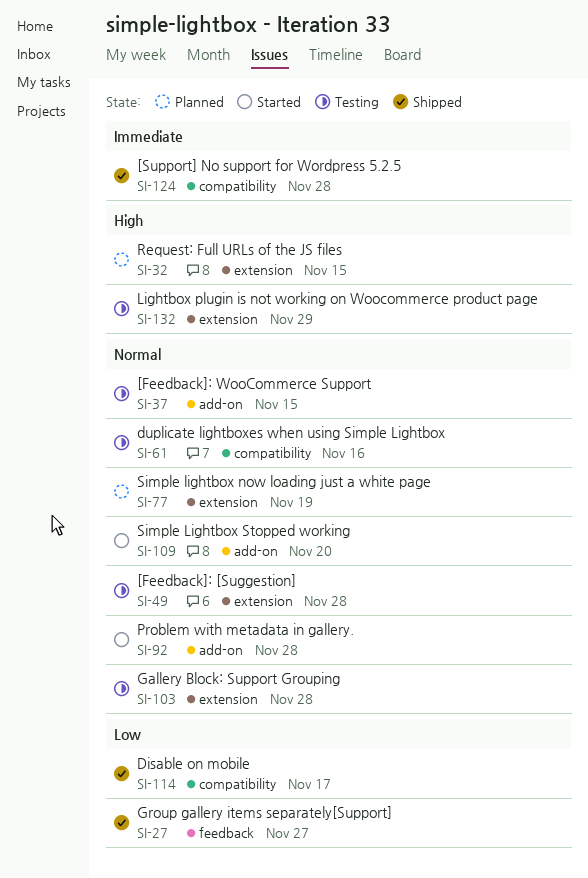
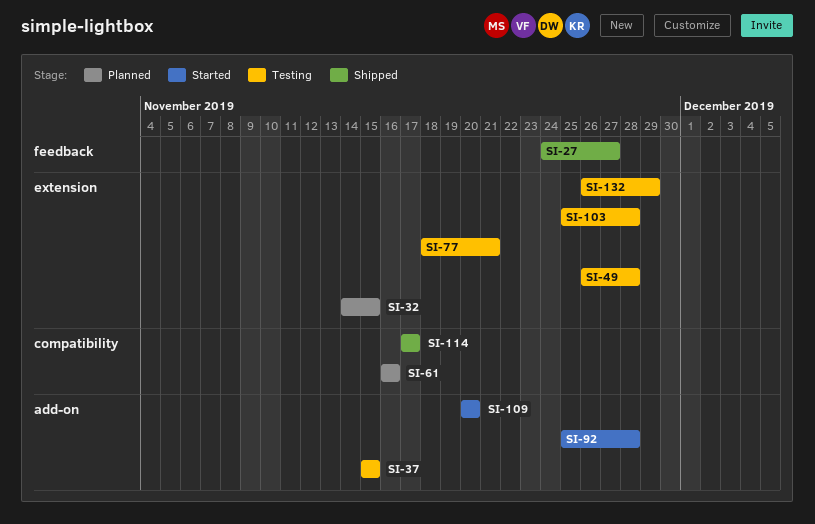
SI-61, status: Testing -> Planned
SI-77, status: Planned -> Testing
SI-77, due: Nov 19 -> Nov 21
SI-124: present -> none

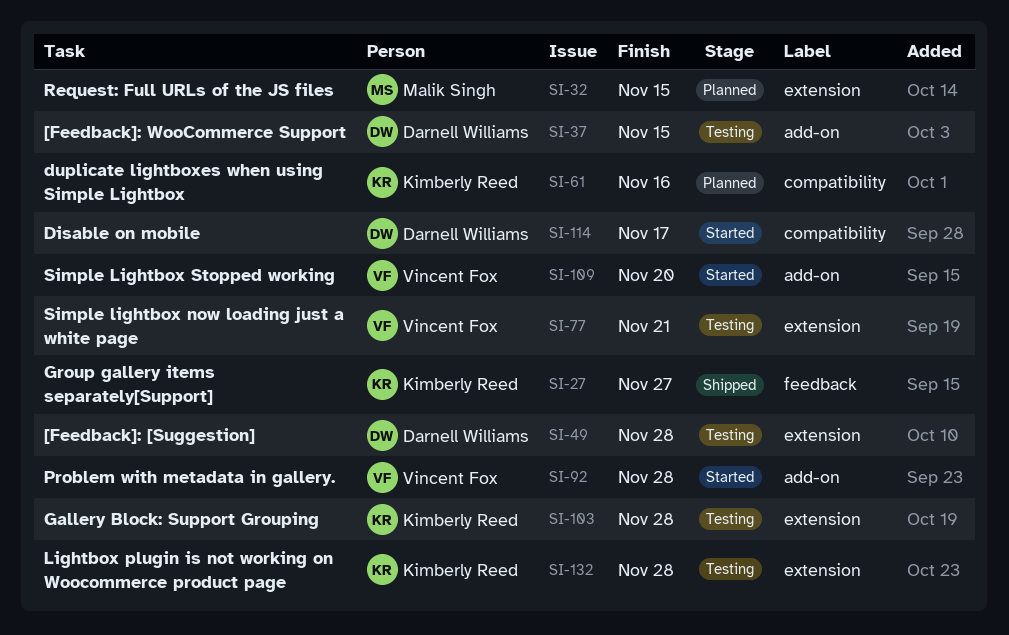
SI-114, status: Shipped -> Started
SI-132, due: Nov 29 -> Nov 28

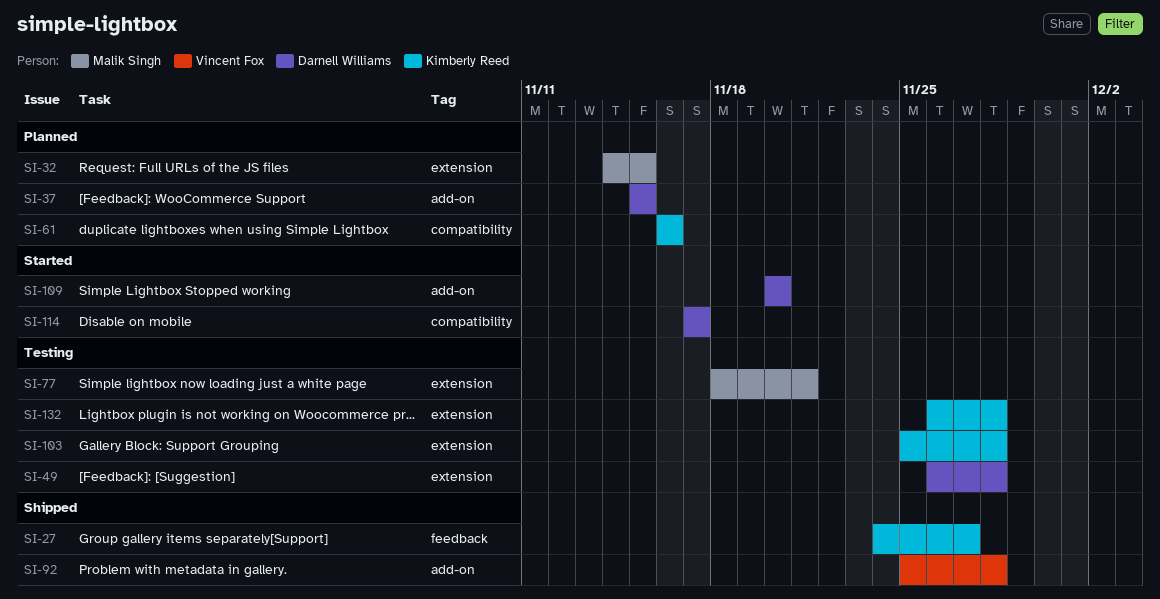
SI-37, status: Testing -> Planned
SI-77, owner: Vincent Fox -> Malik Singh
SI-92, status: Started -> Shipped
SI-109, owner: Vincent Fox -> Darnell Williams

